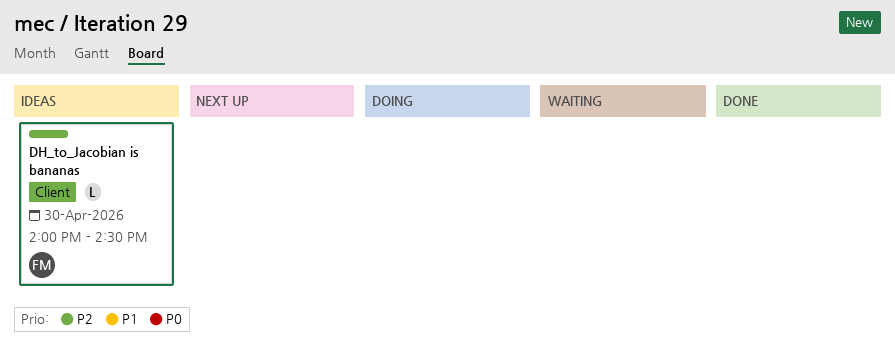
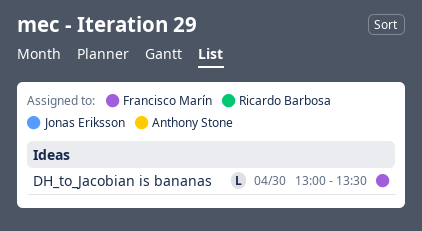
DH_to_Jacobian is bananas, begins: 14:00 -> 13:00
DH_to_Jacobian is bananas, ends: 14:30 -> 13:30

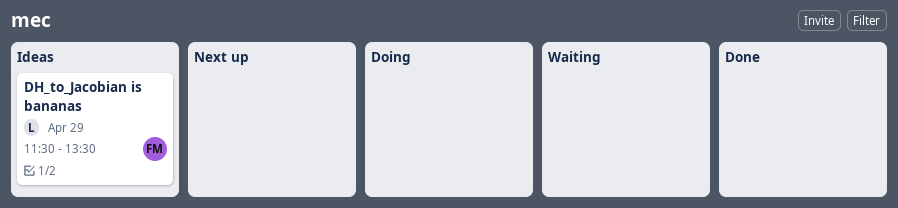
DH_to_Jacobian is bananas, day: Apr 30 -> Apr 29
DH_to_Jacobian is bananas, begins: 13:00 -> 11:30

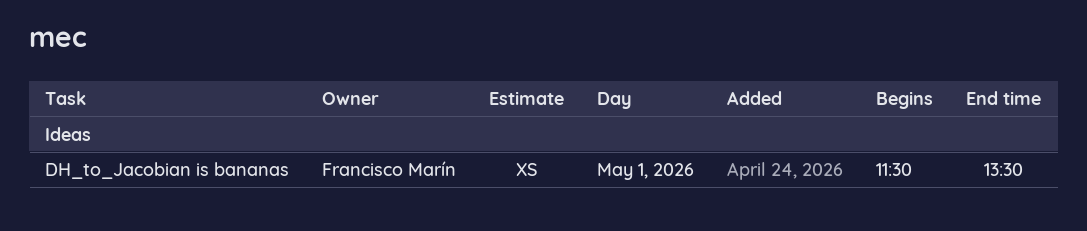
DH_to_Jacobian is bananas, estimate: L -> XS
DH_to_Jacobian is bananas, day: Apr 29 -> May 1

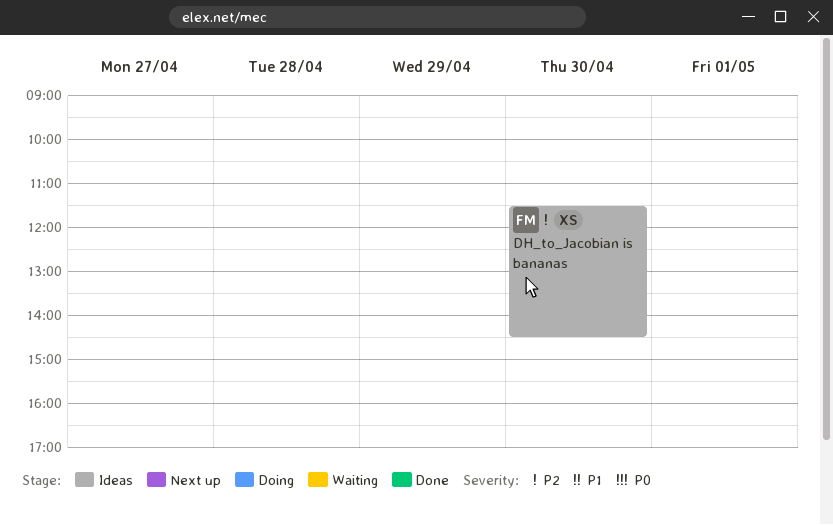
DH_to_Jacobian is bananas, day: May 1 -> Apr 30
DH_to_Jacobian is bananas, ends: 13:30 -> 14:30

